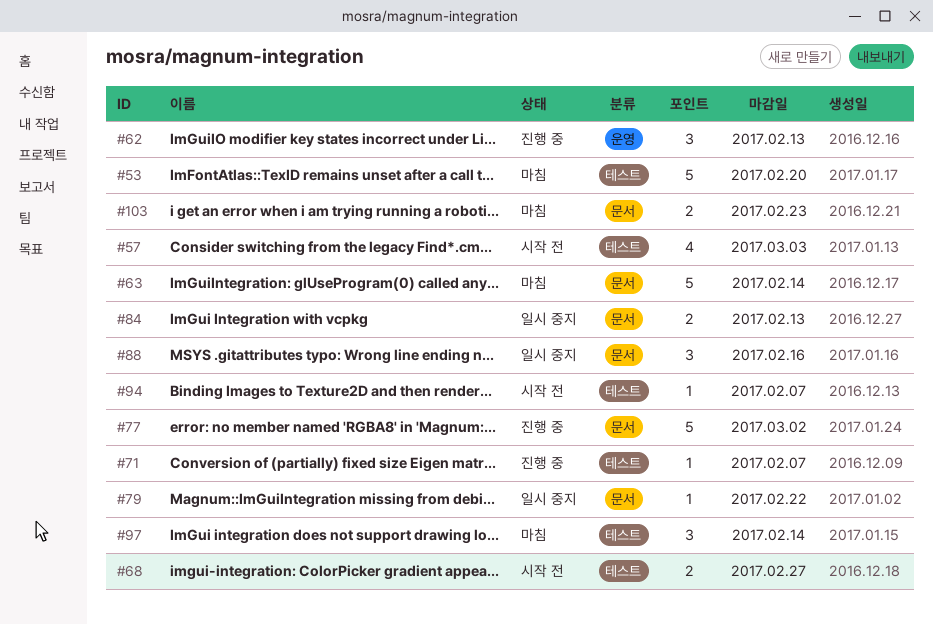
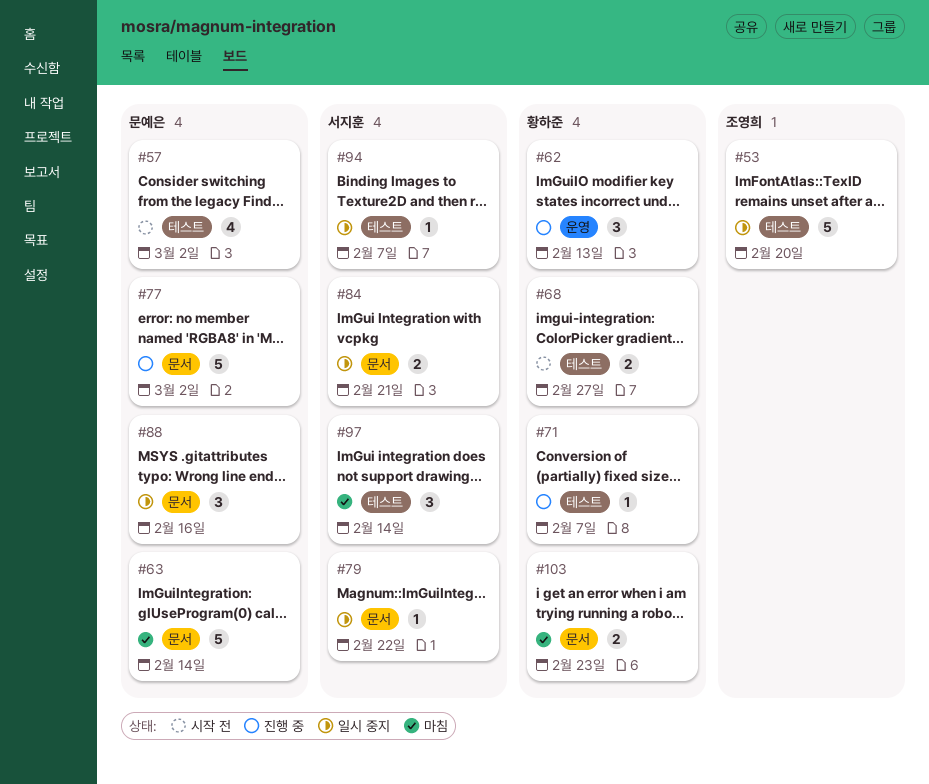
#53, status: 마침 -> 일시 중지
#57, due: Mar 3 -> Mar 2
#84, due: Feb 13 -> Feb 21
#94, status: 시작 전 -> 일시 중지

